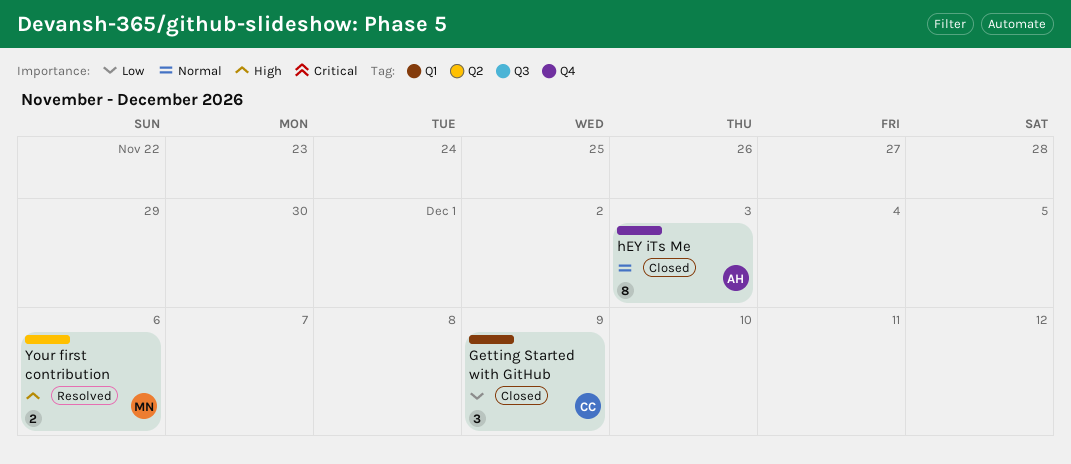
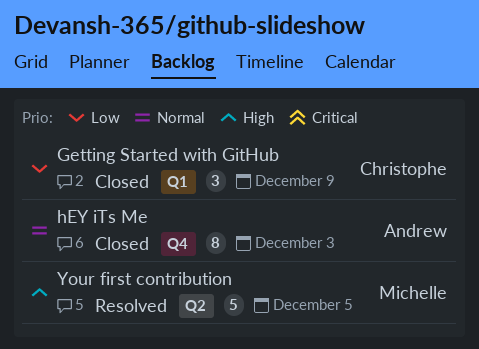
Your first contribution, estimate: 2 -> 5
Your first contribution, due: Dec 6 -> Dec 5

